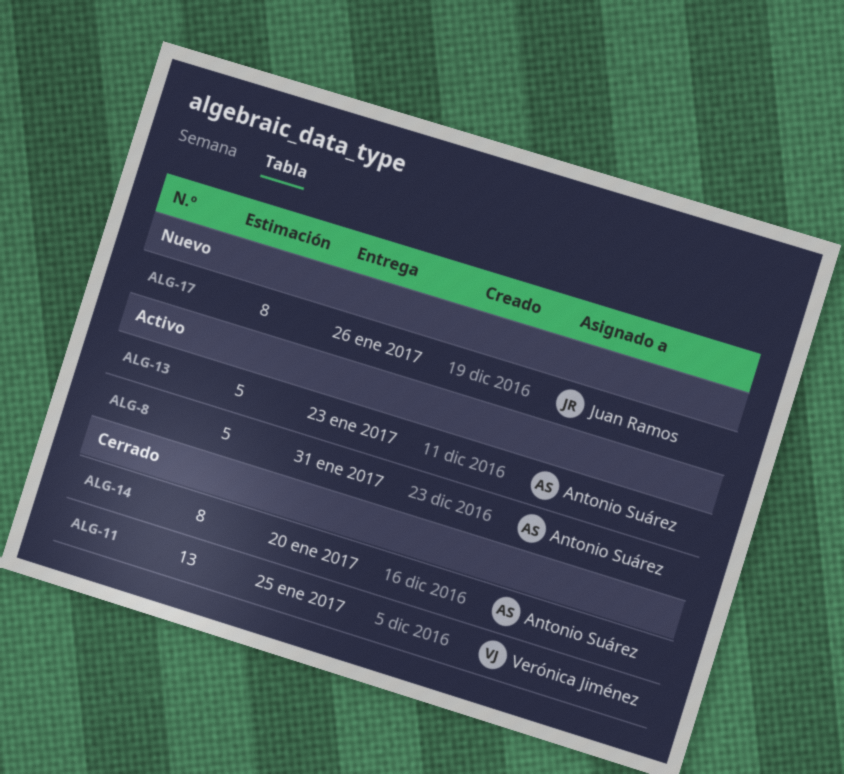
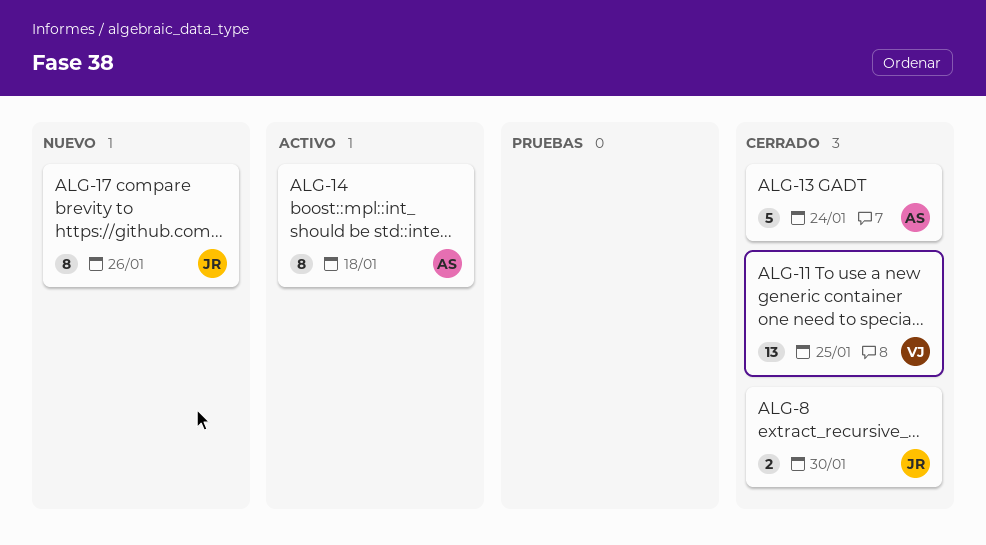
ALG-8, status: Activo -> Cerrado
ALG-8, owner: Antonio Suárez -> Juan Ramos
ALG-8, estimate: 5 -> 2
ALG-8, due: Jan 31 -> Jan 30
ALG-13, status: Activo -> Cerrado
ALG-13, due: Jan 23 -> Jan 24
ALG-14, status: Cerrado -> Activo
ALG-14, due: Jan 20 -> Jan 18

